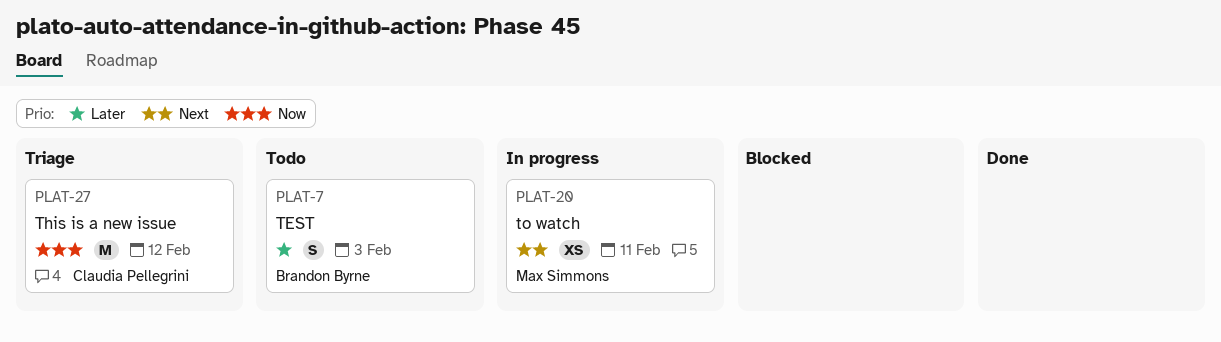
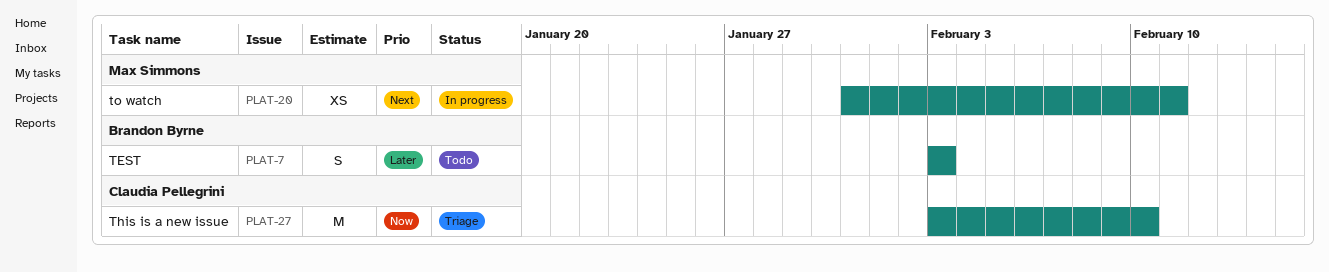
PLAT-27, due: Feb 12 -> Feb 10

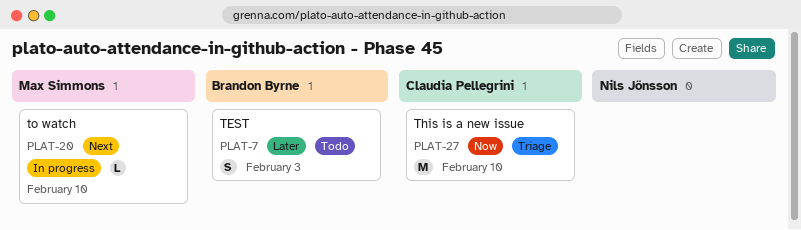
PLAT-20, estimate: XS -> L
PLAT-20, due: Feb 11 -> Feb 10

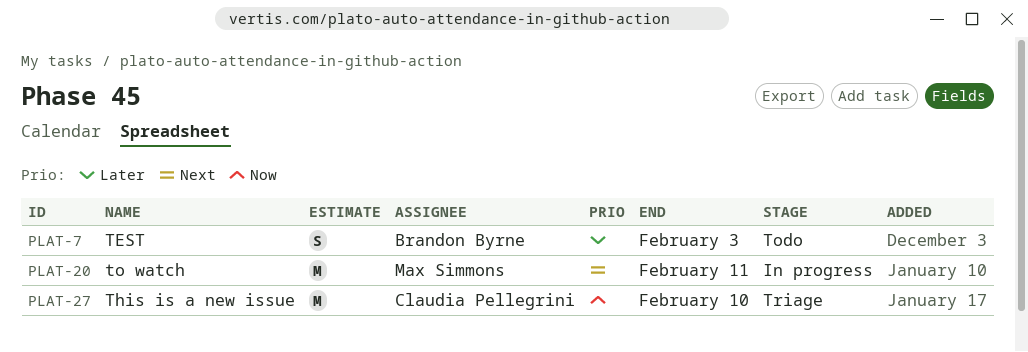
PLAT-20, estimate: L -> M
PLAT-20, due: Feb 10 -> Feb 11

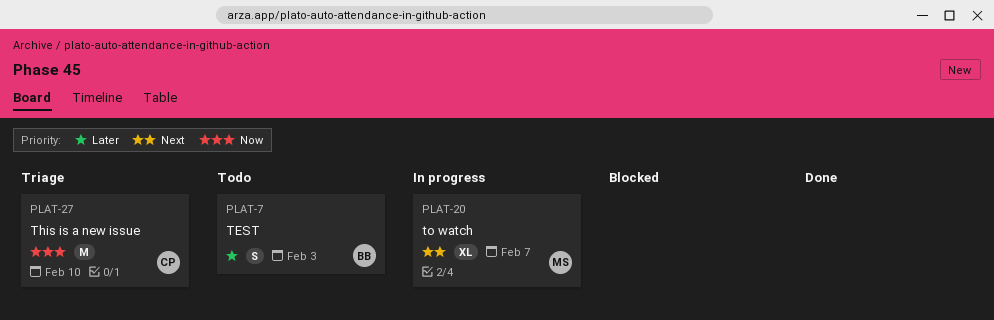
PLAT-20, estimate: M -> XL
PLAT-20, due: Feb 11 -> Feb 7

